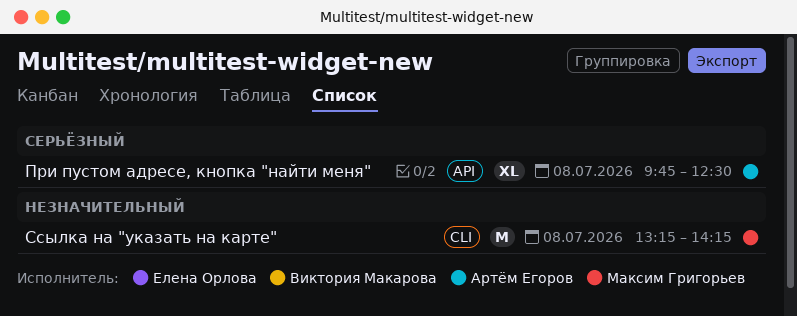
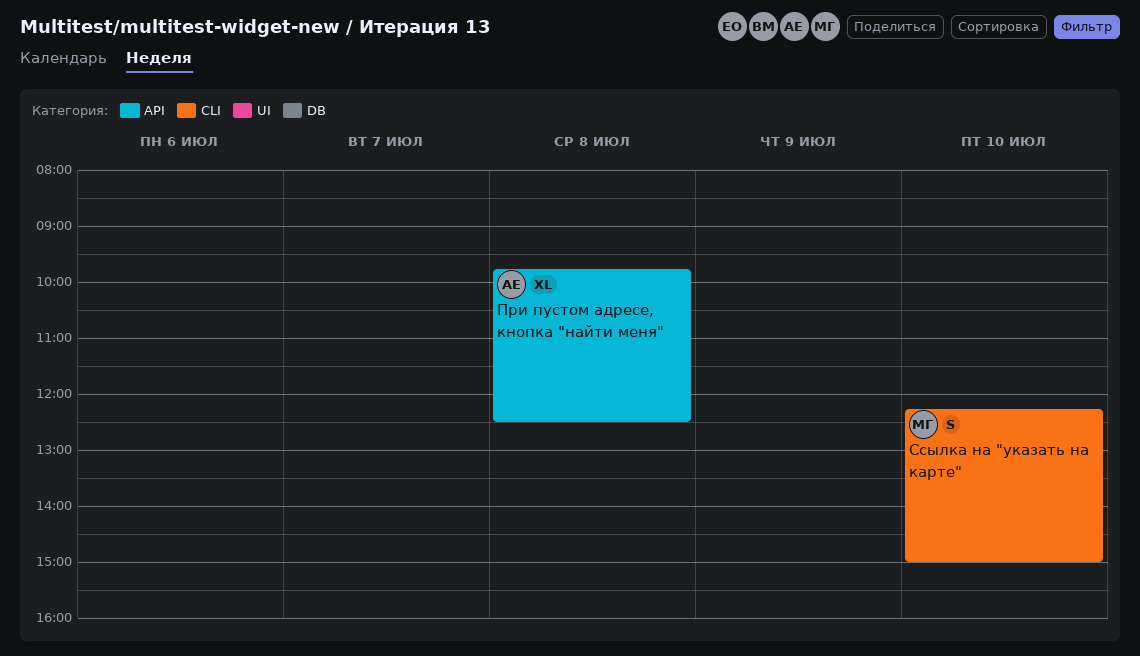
Ссылка на "указать на карте", estimate: M -> S
Ссылка на "указать на карте", day: Jul 8 -> Jul 10
Ссылка на "указать на карте", begins: 13:15 -> 12:15
Ссылка на "указать на карте", ends: 14:15 -> 15:00

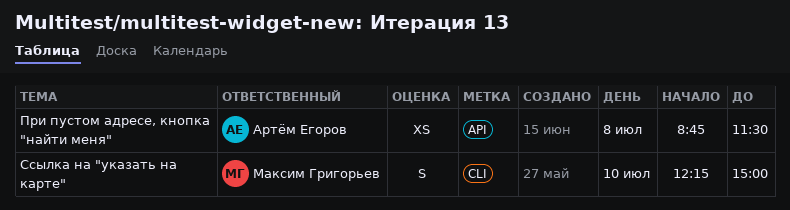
При пустом адресе, кнопка "найти меня", estimate: XL -> XS
При пустом адресе, кнопка "найти меня", begins: 09:45 -> 08:45
При пустом адресе, кнопка "найти меня", ends: 12:30 -> 11:30

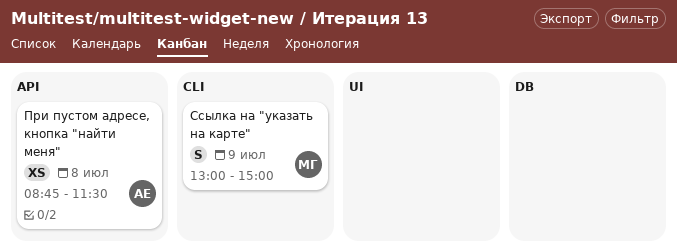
Ссылка на "указать на карте", day: Jul 10 -> Jul 9
Ссылка на "указать на карте", begins: 12:15 -> 13:00

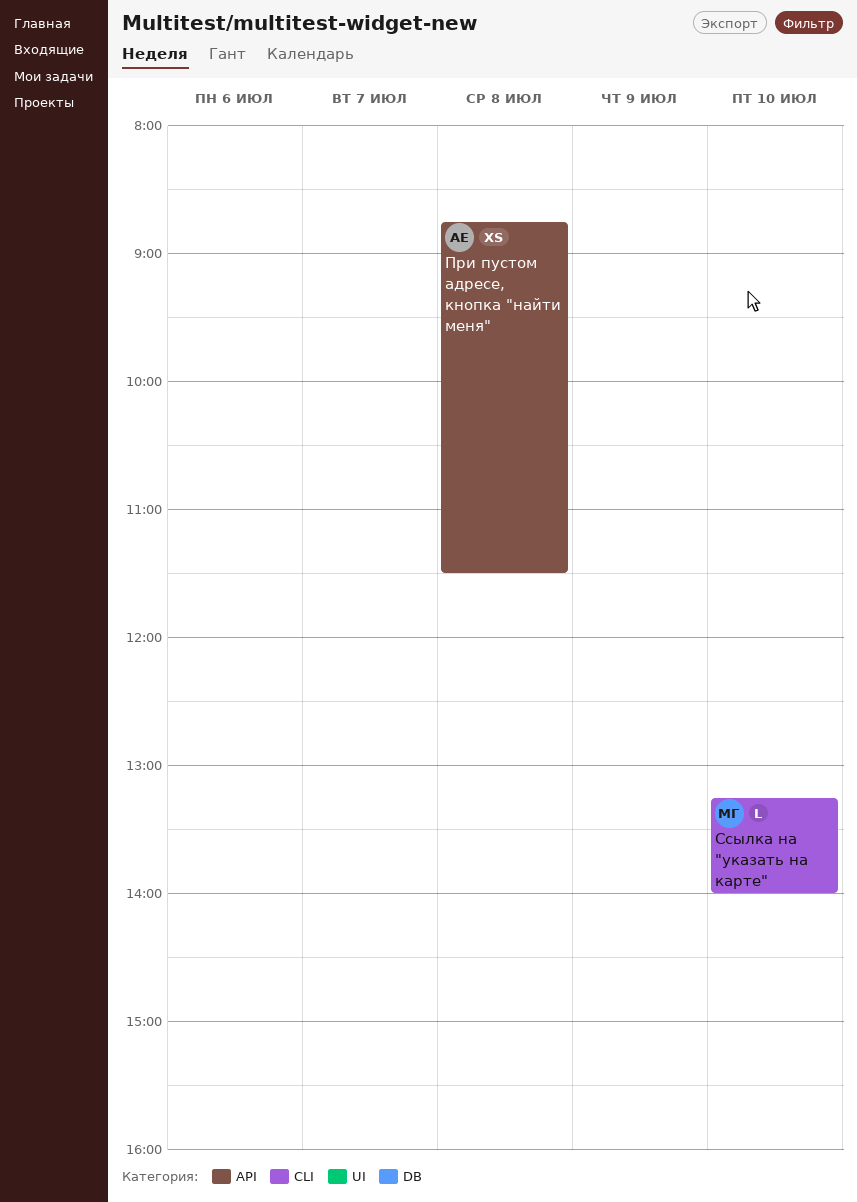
Ссылка на "указать на карте", estimate: S -> L
Ссылка на "указать на карте", day: Jul 9 -> Jul 10
Ссылка на "указать на карте", begins: 13:00 -> 13:15
Ссылка на "указать на карте", ends: 15:00 -> 14:00

